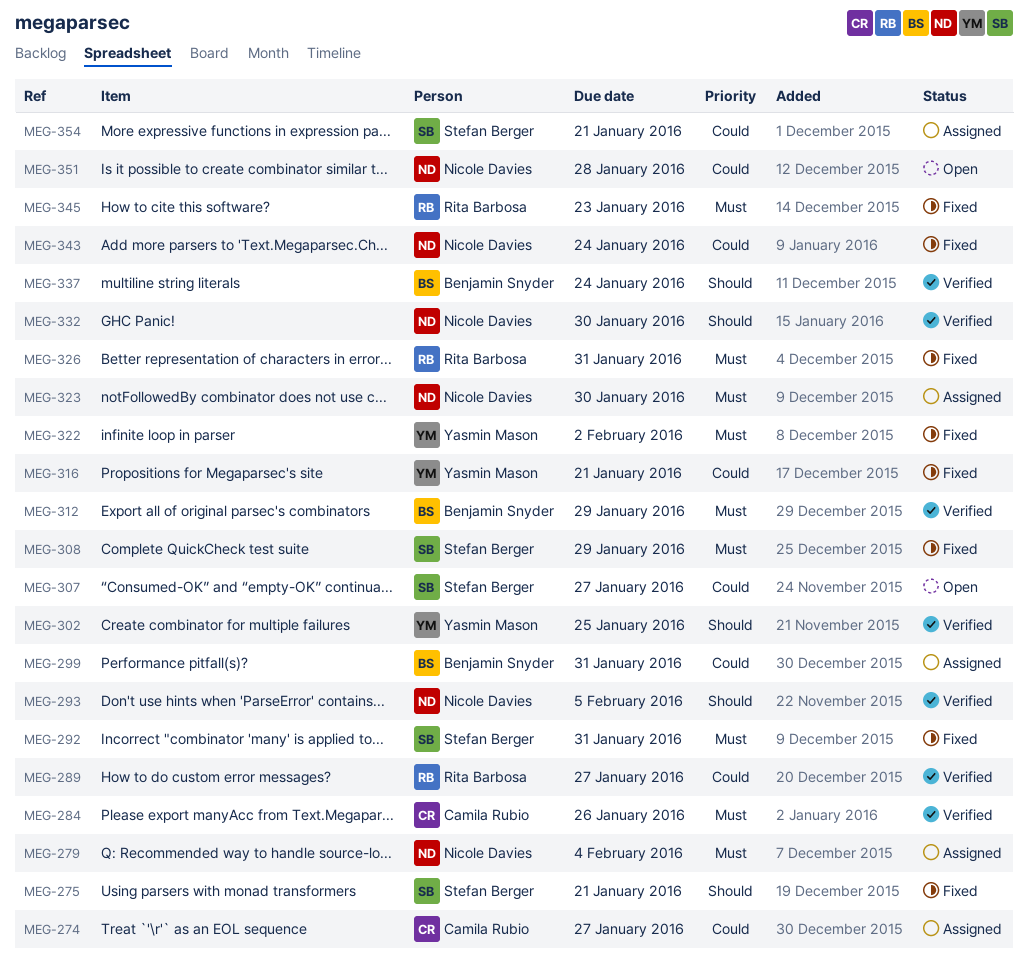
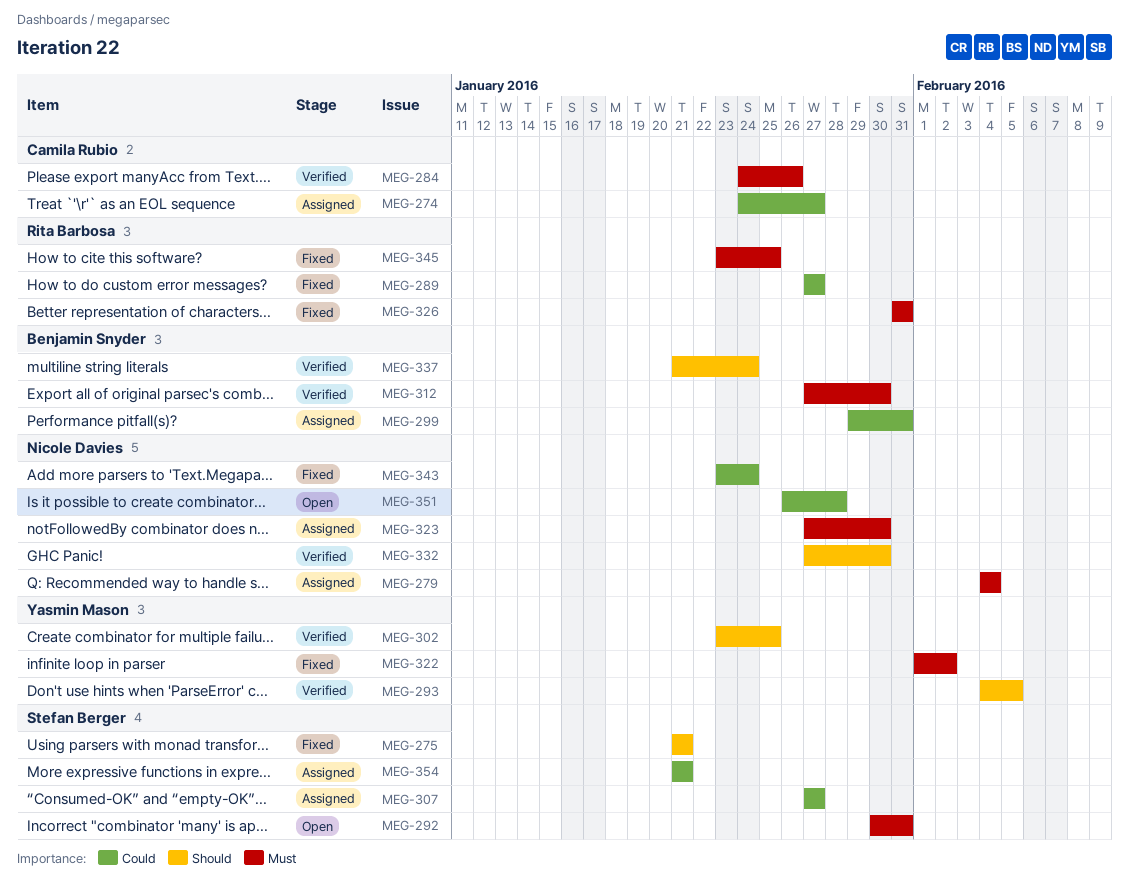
MEG-289, status: Verified -> Fixed
MEG-292, status: Fixed -> Open
MEG-293, owner: Nicole Davies -> Yasmin Mason
MEG-307, status: Open -> Assigned
MEG-308: present -> none
MEG-312, due: Jan 29 -> Jan 30
MEG-316: present -> none
MEG-345, due: Jan 23 -> Jan 25

